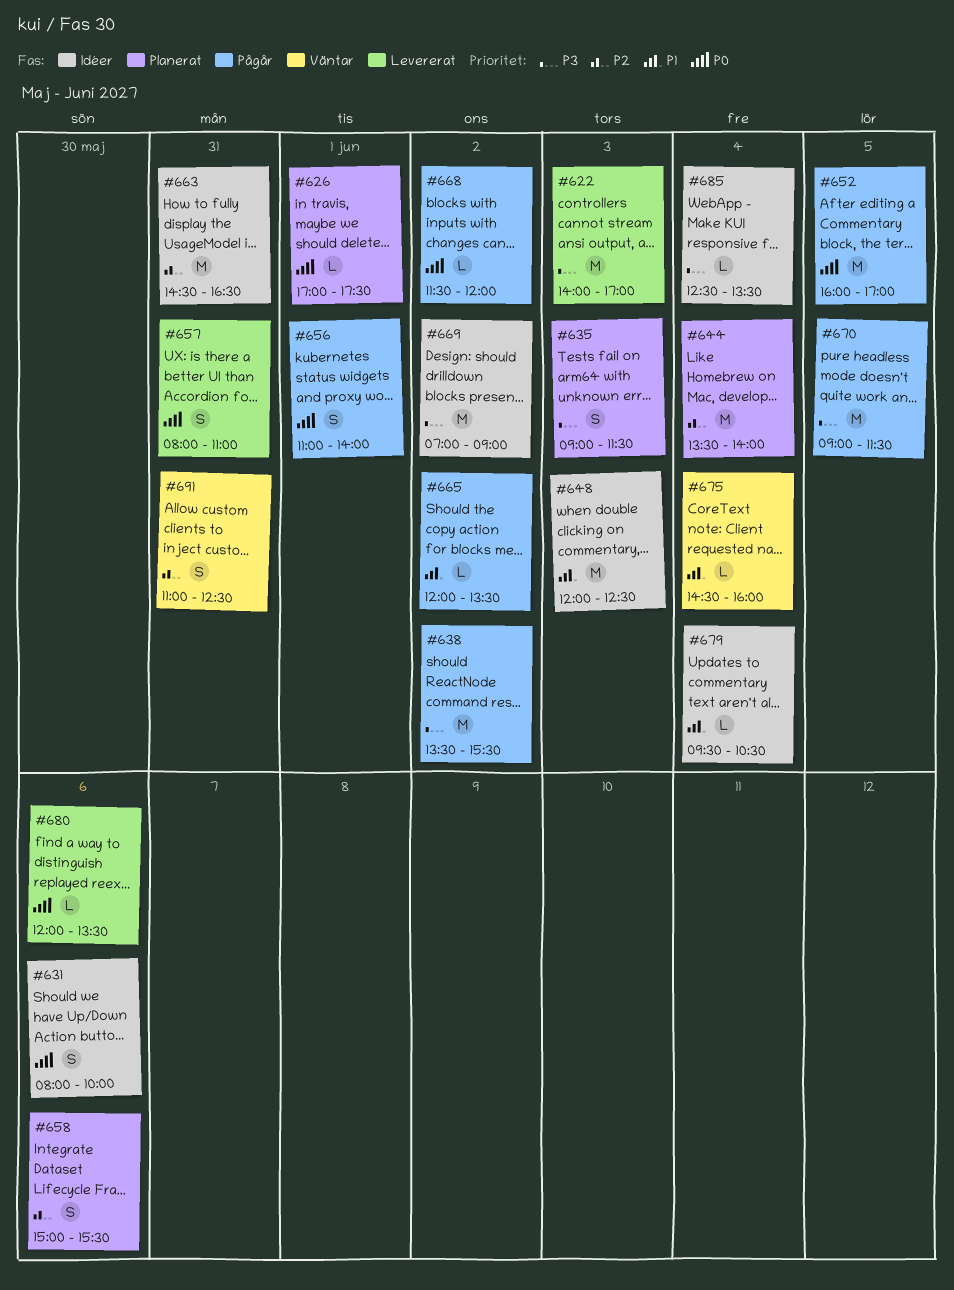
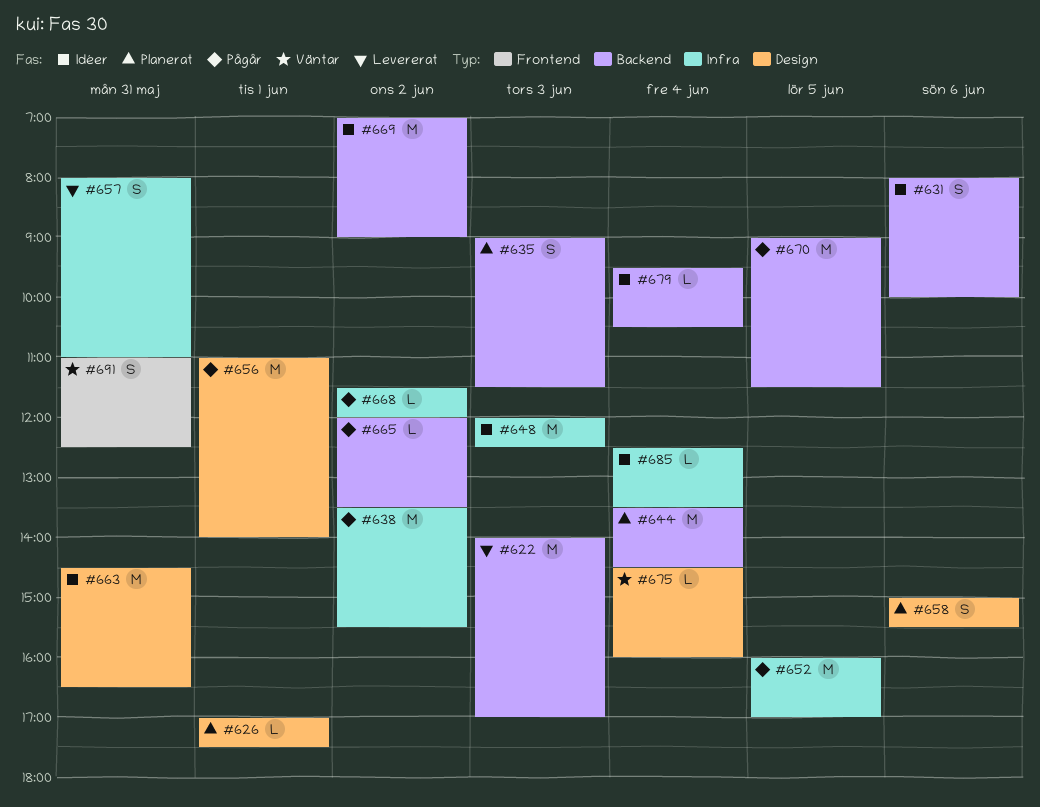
#644, ends: 14:00 -> 14:30
#656, estimate: S -> M
#680: present -> none

